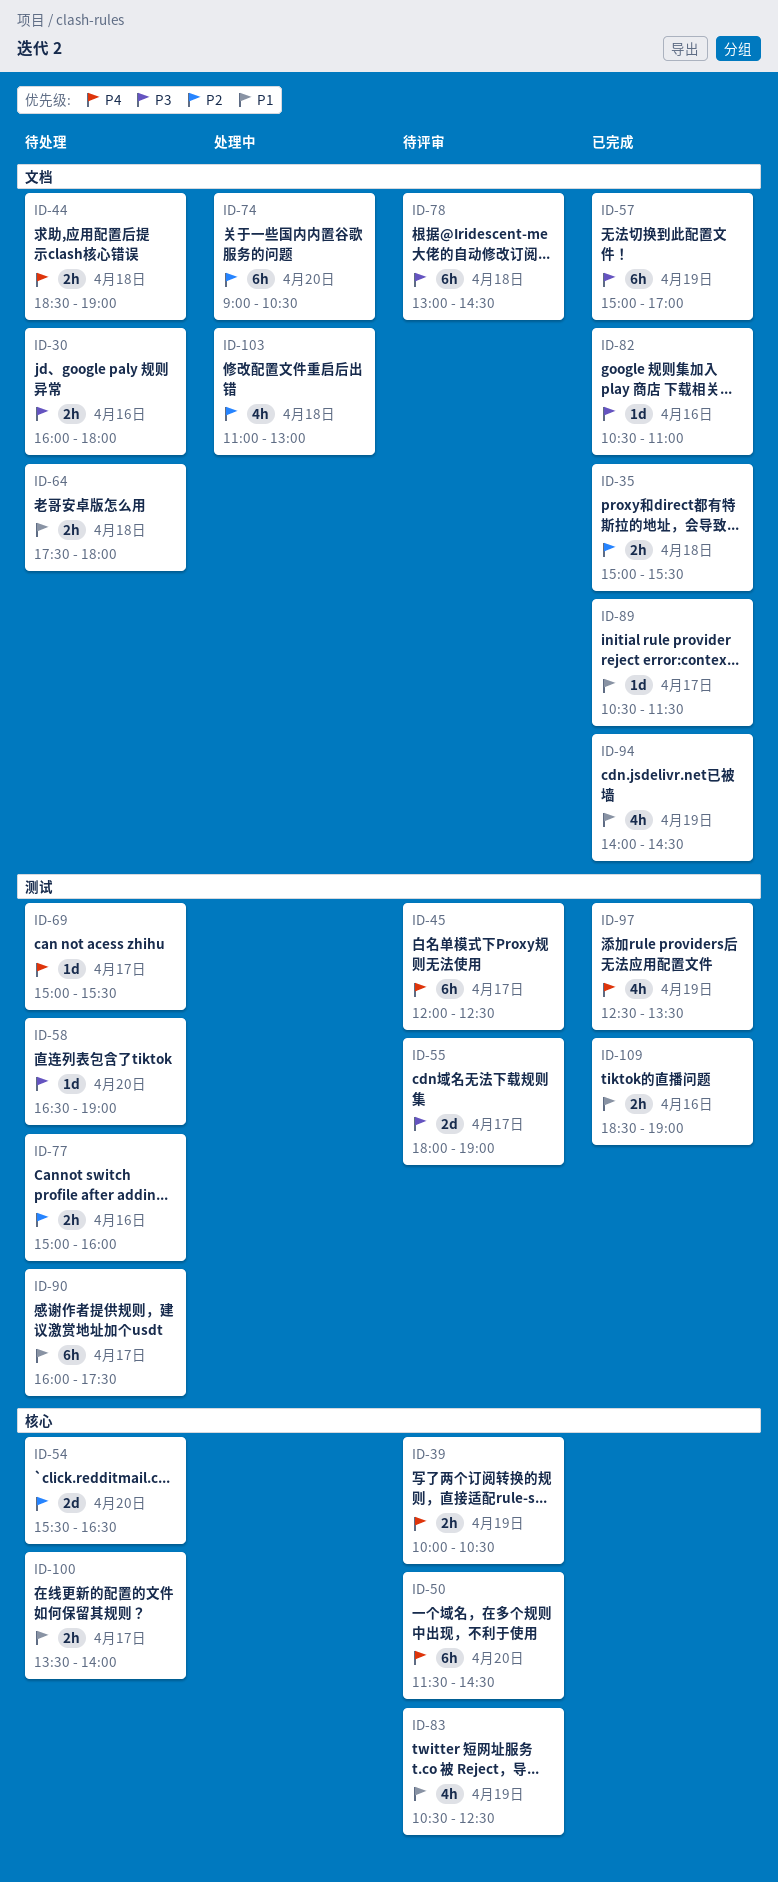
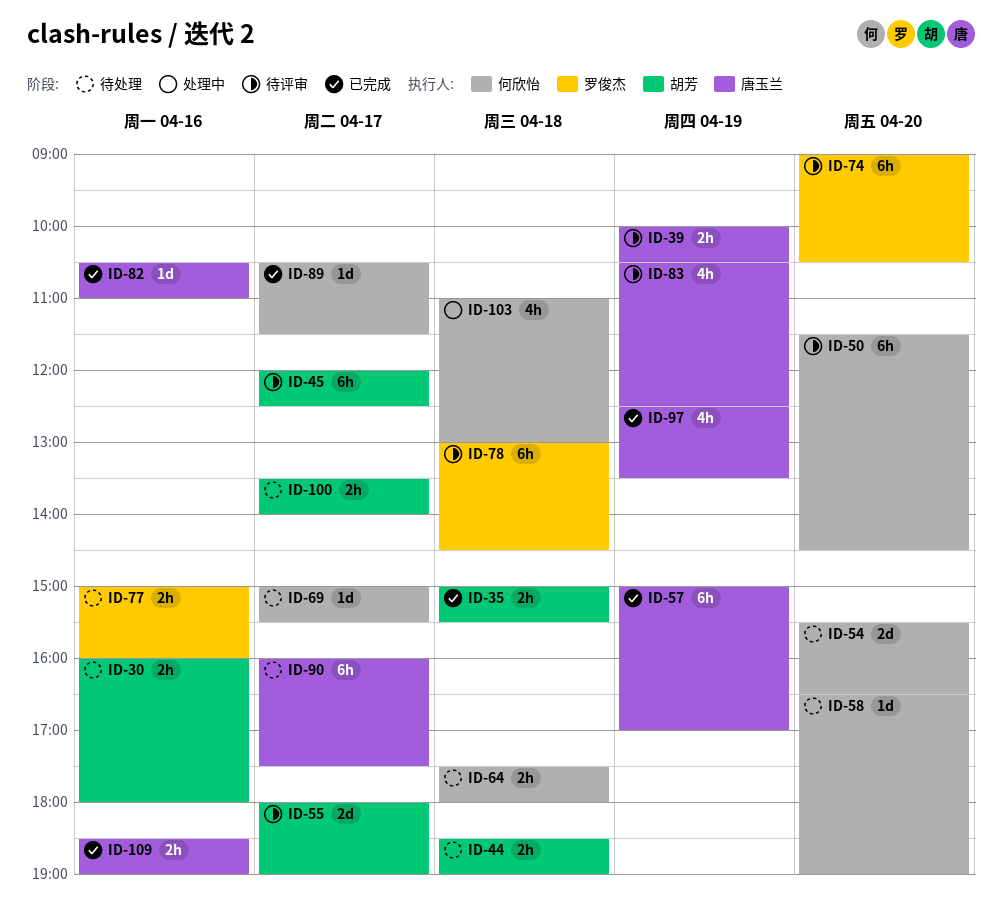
ID-74, status: 处理中 -> 待评审
ID-94: present -> none

